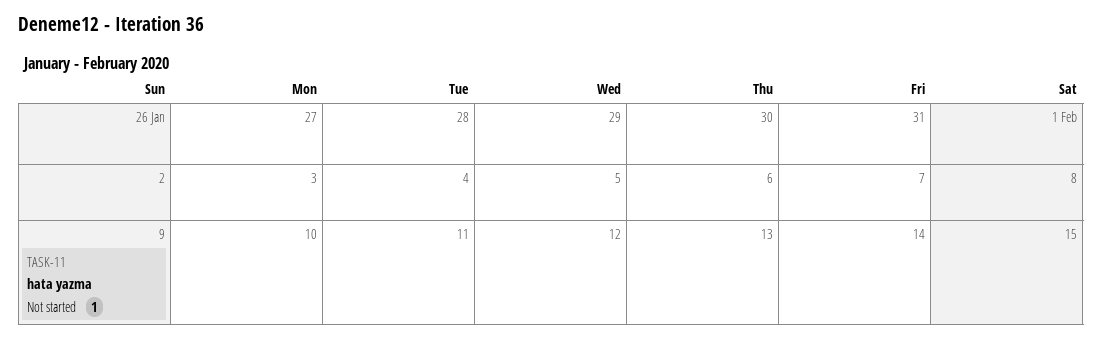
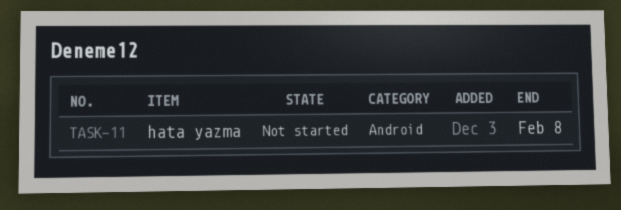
TASK-11, due: Feb 9 -> Feb 8

